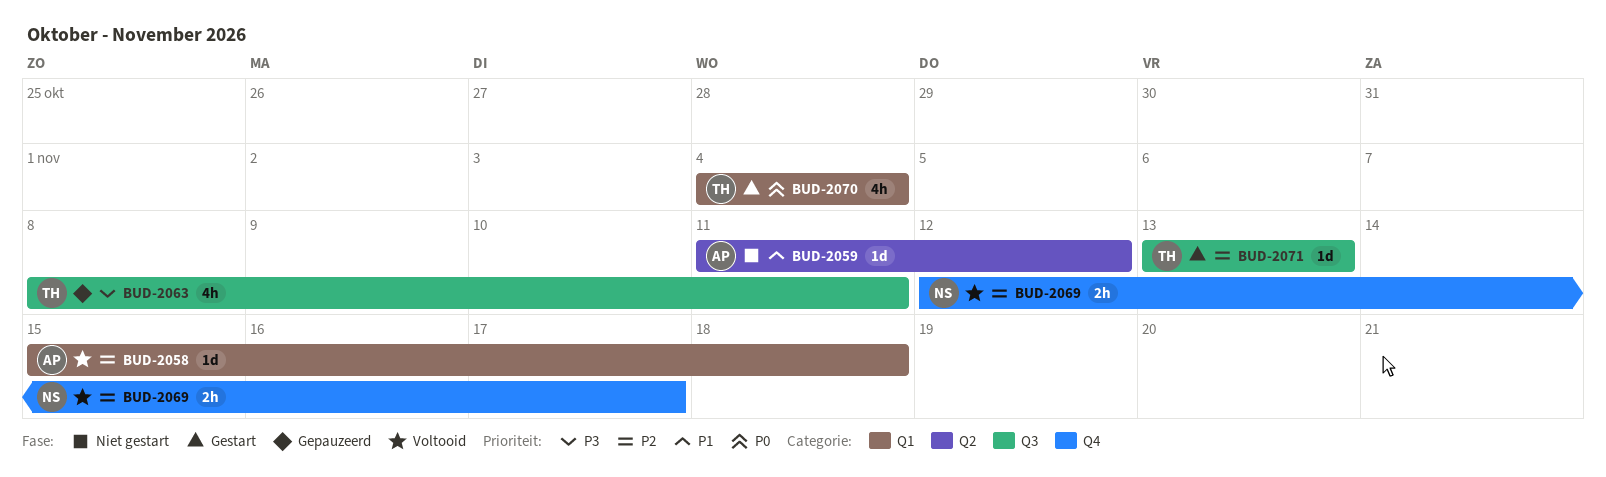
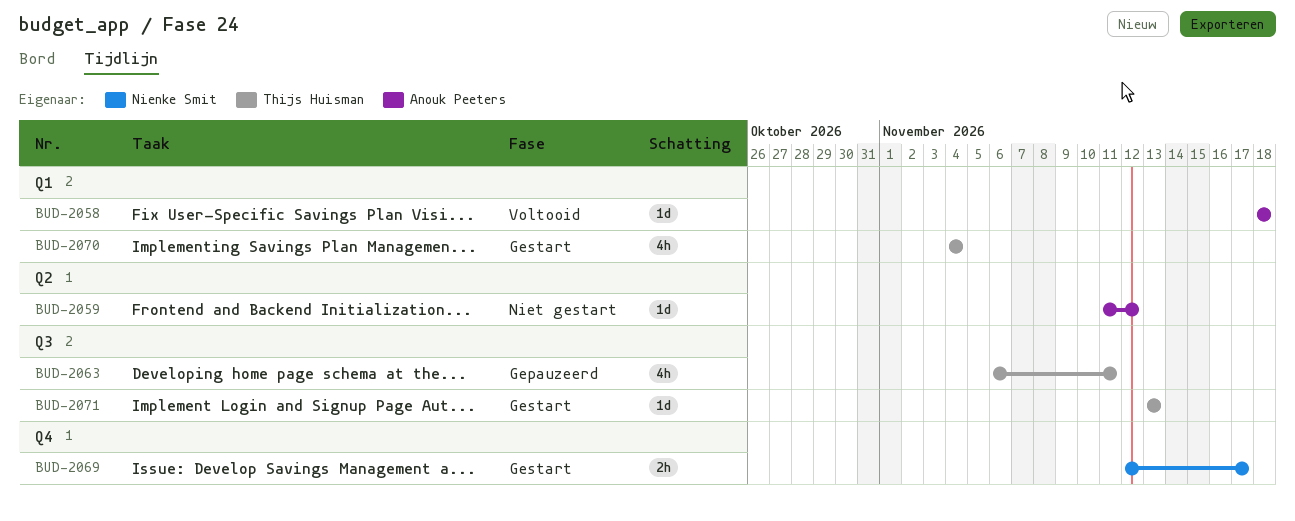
BUD-2058, start: Nov 15 -> Nov 18
BUD-2063, start: Nov 8 -> Nov 6
BUD-2069, status: Voltooid -> Gestart

